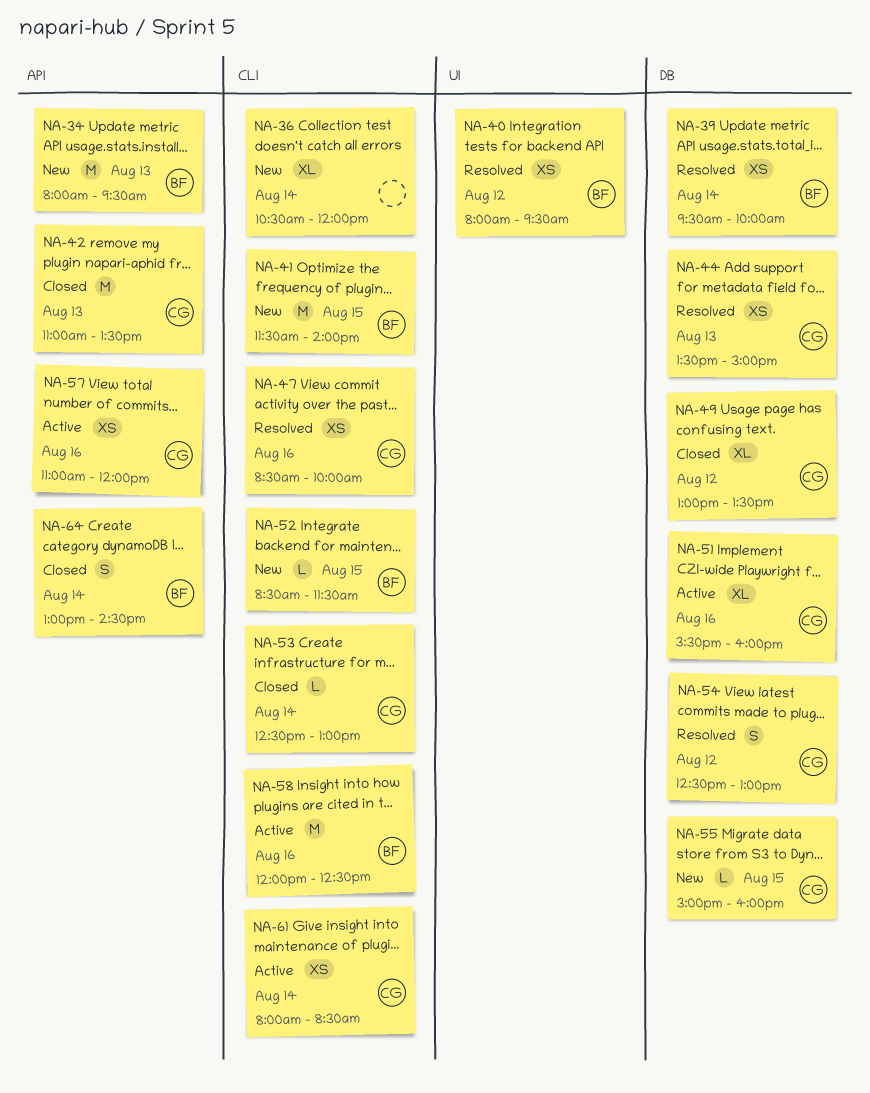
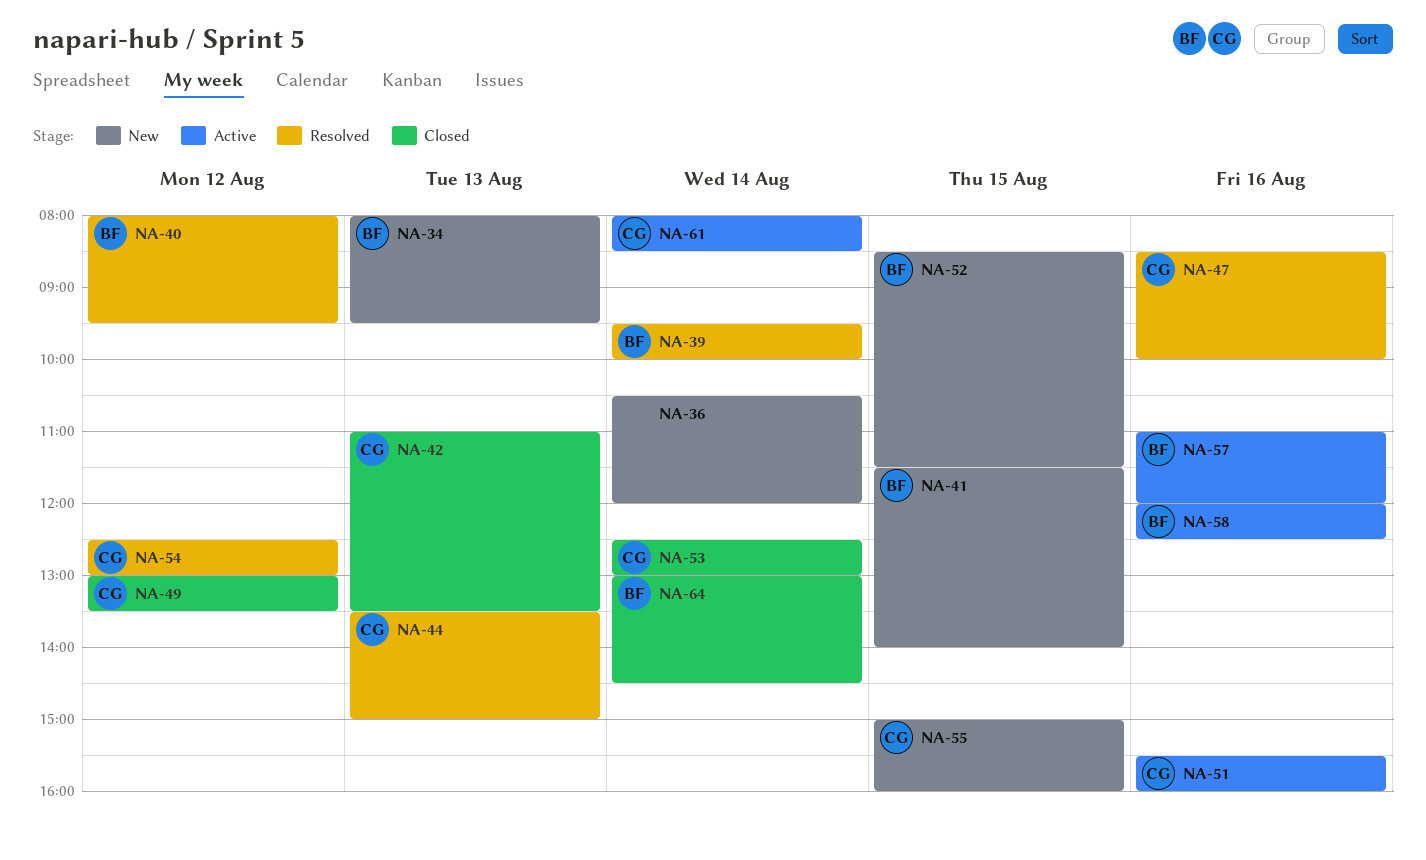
NA-57, owner: CG -> BF

